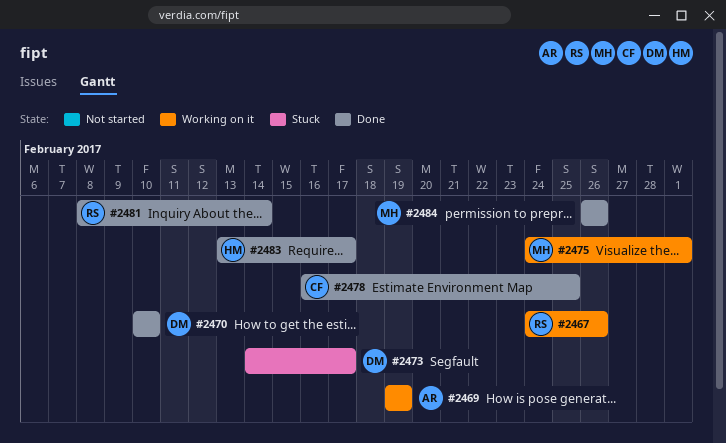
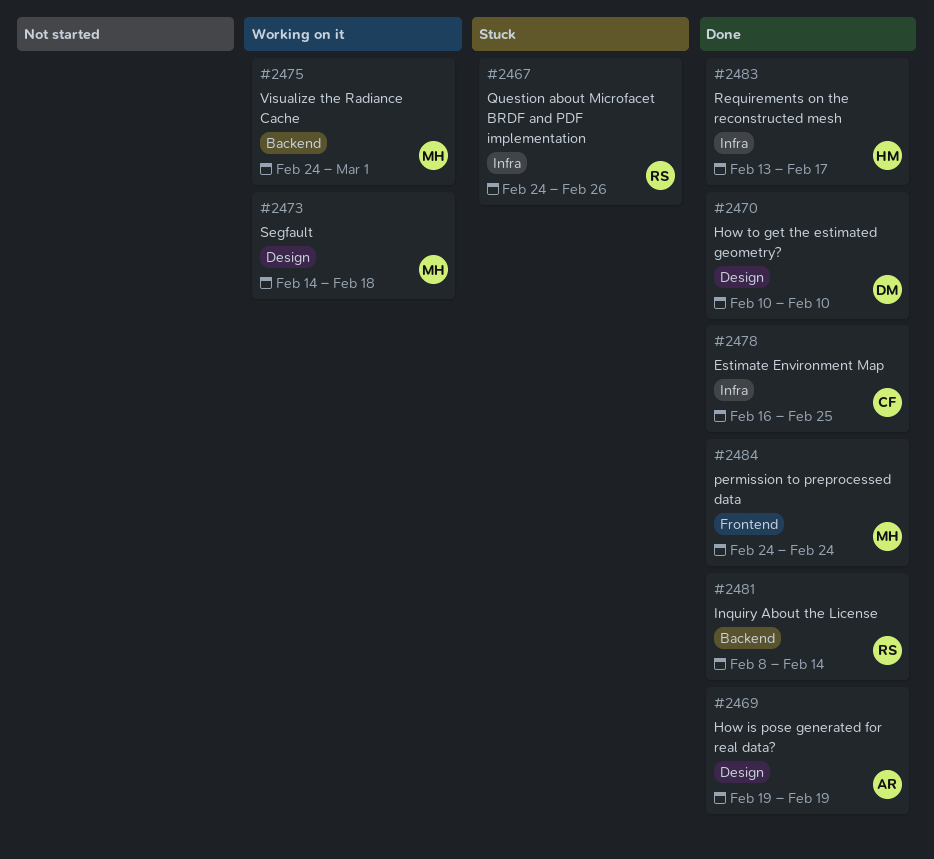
#2467, status: Working on it -> Stuck
#2469, status: Working on it -> Done
#2473, status: Stuck -> Working on it
#2473, owner: DM -> MH
#2473, due: Feb 17 -> Feb 18
#2484, start: Feb 26 -> Feb 24
#2484, due: Feb 26 -> Feb 24

